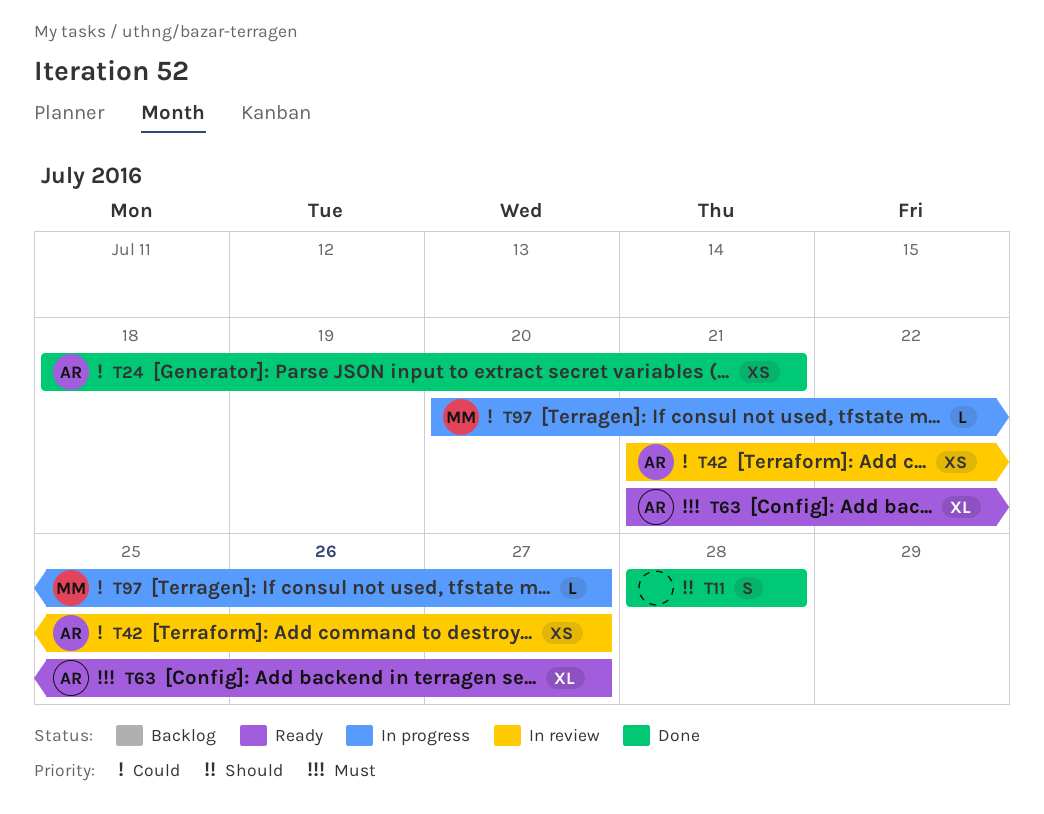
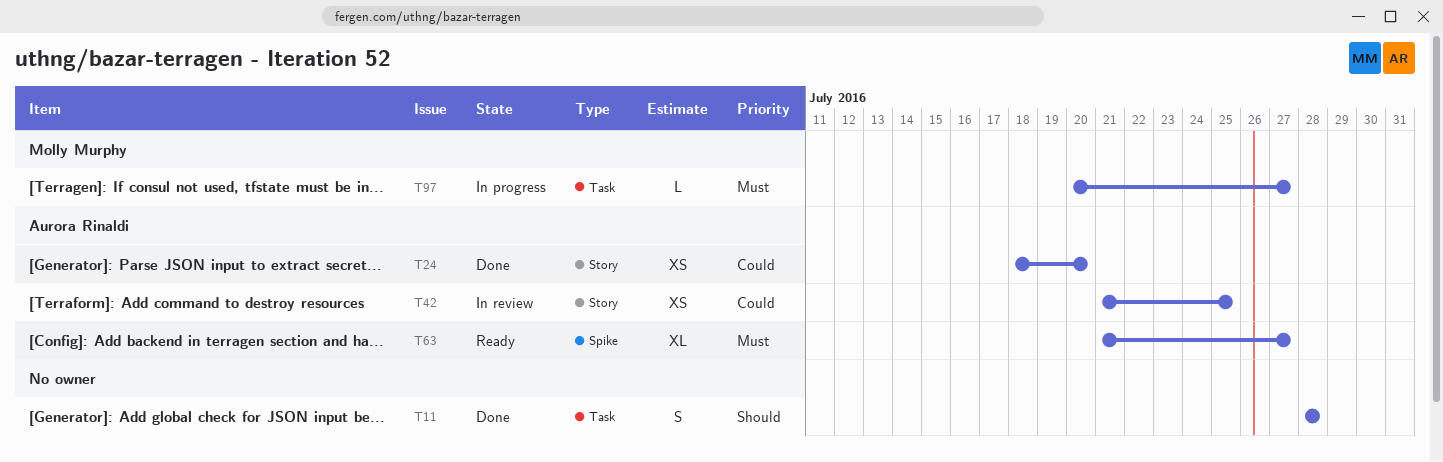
T24, due: Jul 21 -> Jul 20
T42, due: Jul 27 -> Jul 25
T97, priority: Could -> Must

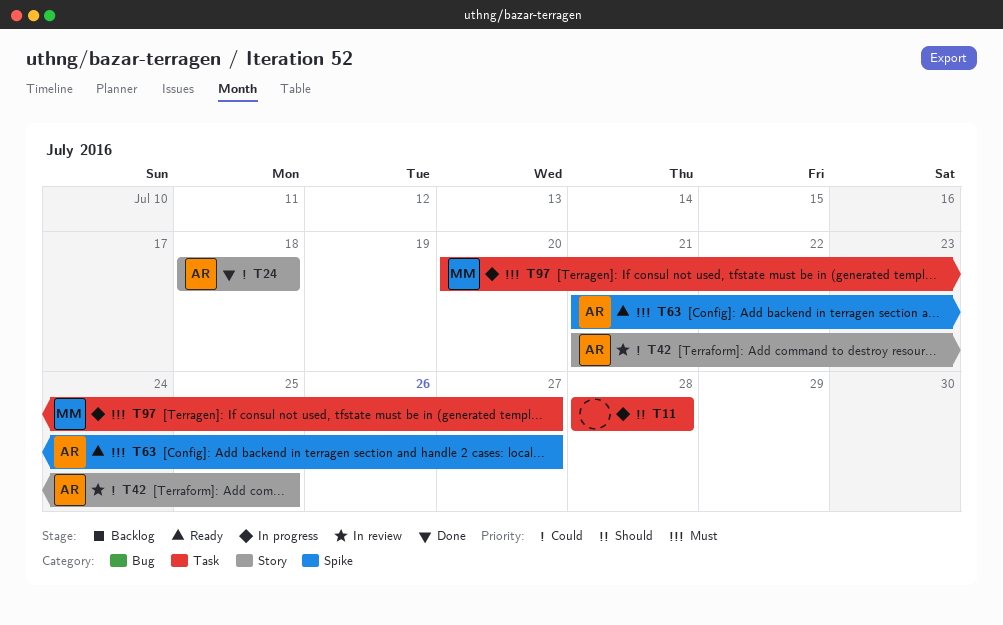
T11, status: Done -> In progress
T24, due: Jul 20 -> Jul 18

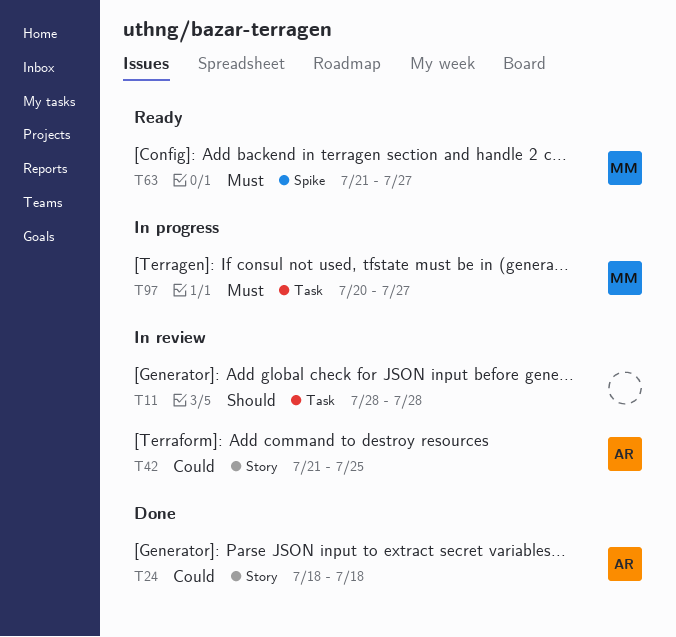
T11, status: In progress -> In review
T63, owner: AR -> MM

